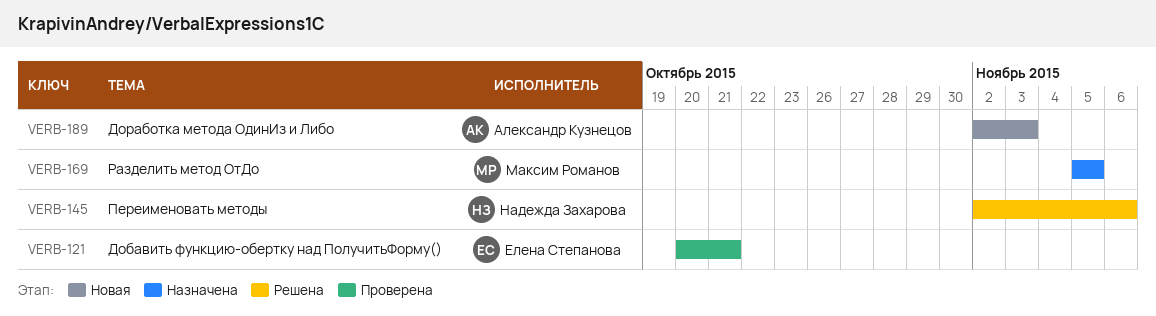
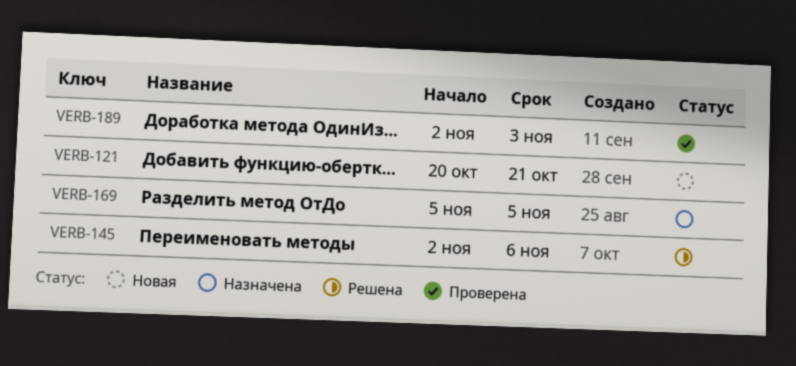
VERB-121, status: Проверена -> Новая
VERB-189, status: Новая -> Проверена

